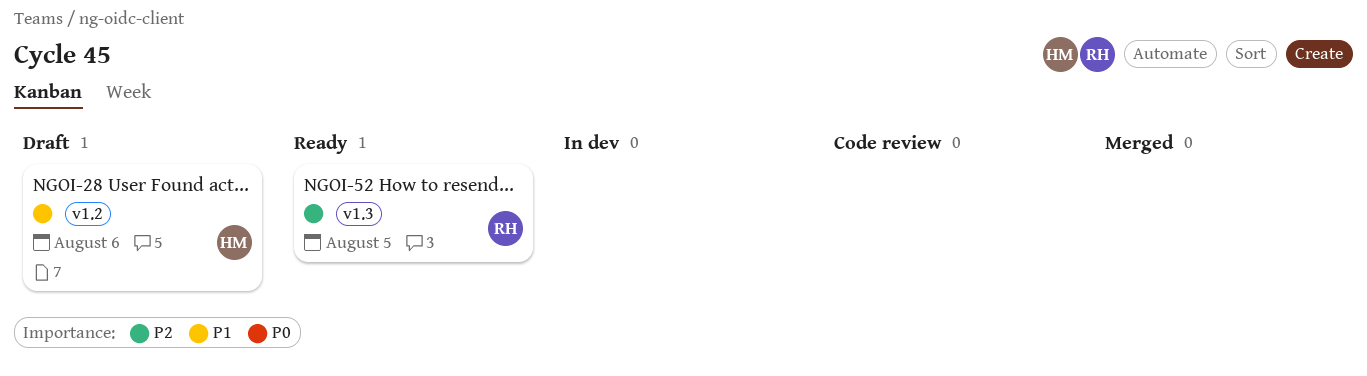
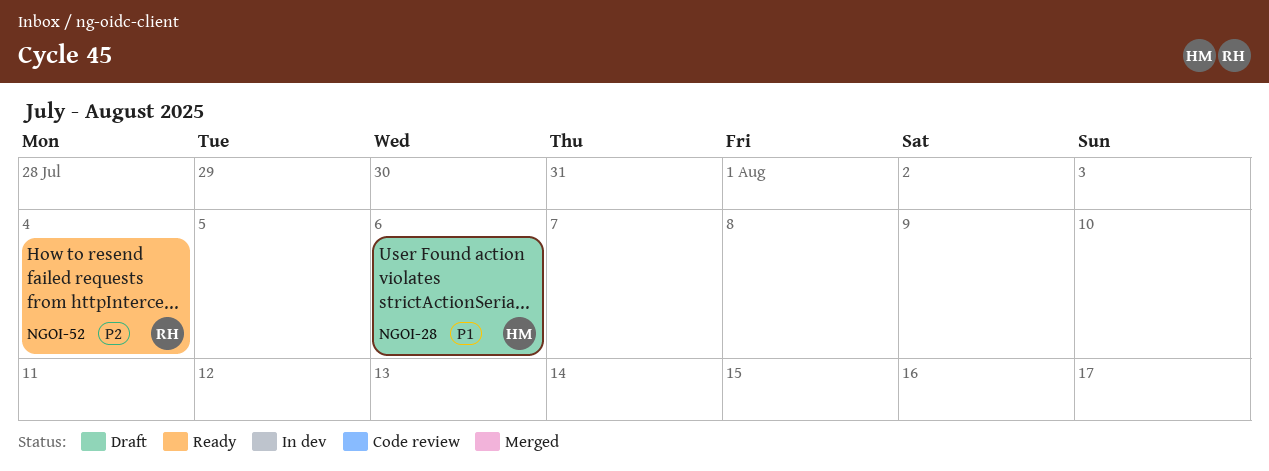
NGOI-52, due: Aug 5 -> Aug 4

